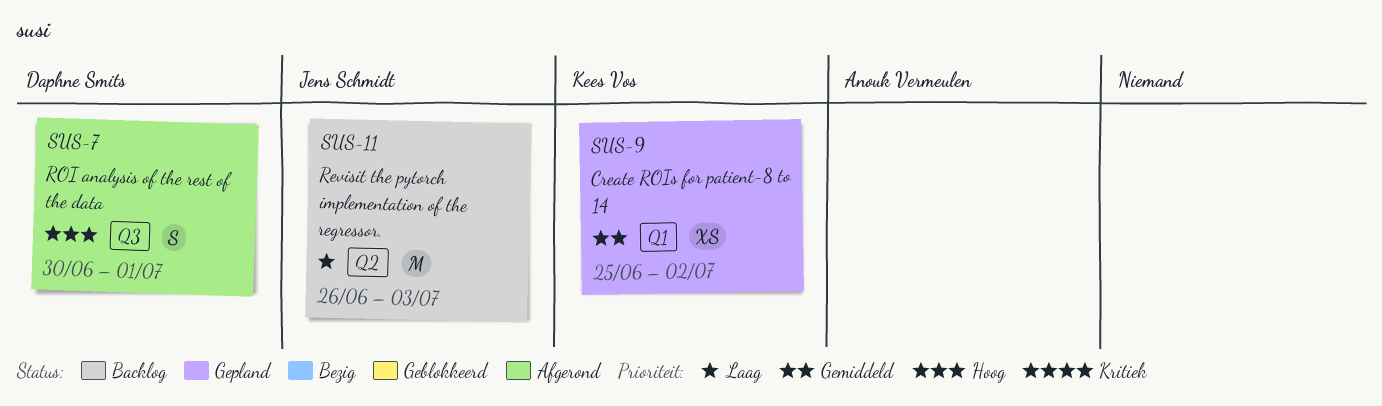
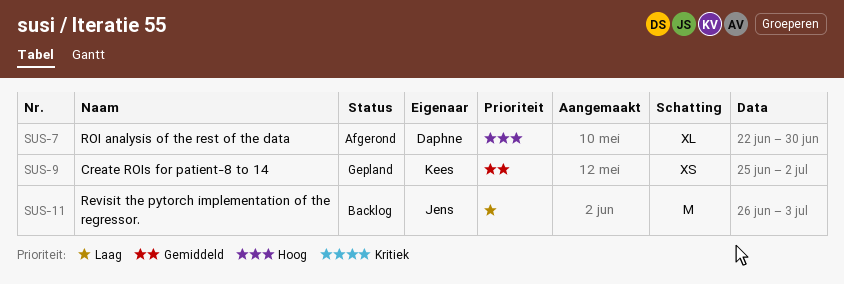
SUS-7, estimate: S -> XL
SUS-7, start: Jun 30 -> Jun 22
SUS-7, due: Jul 1 -> Jun 30

